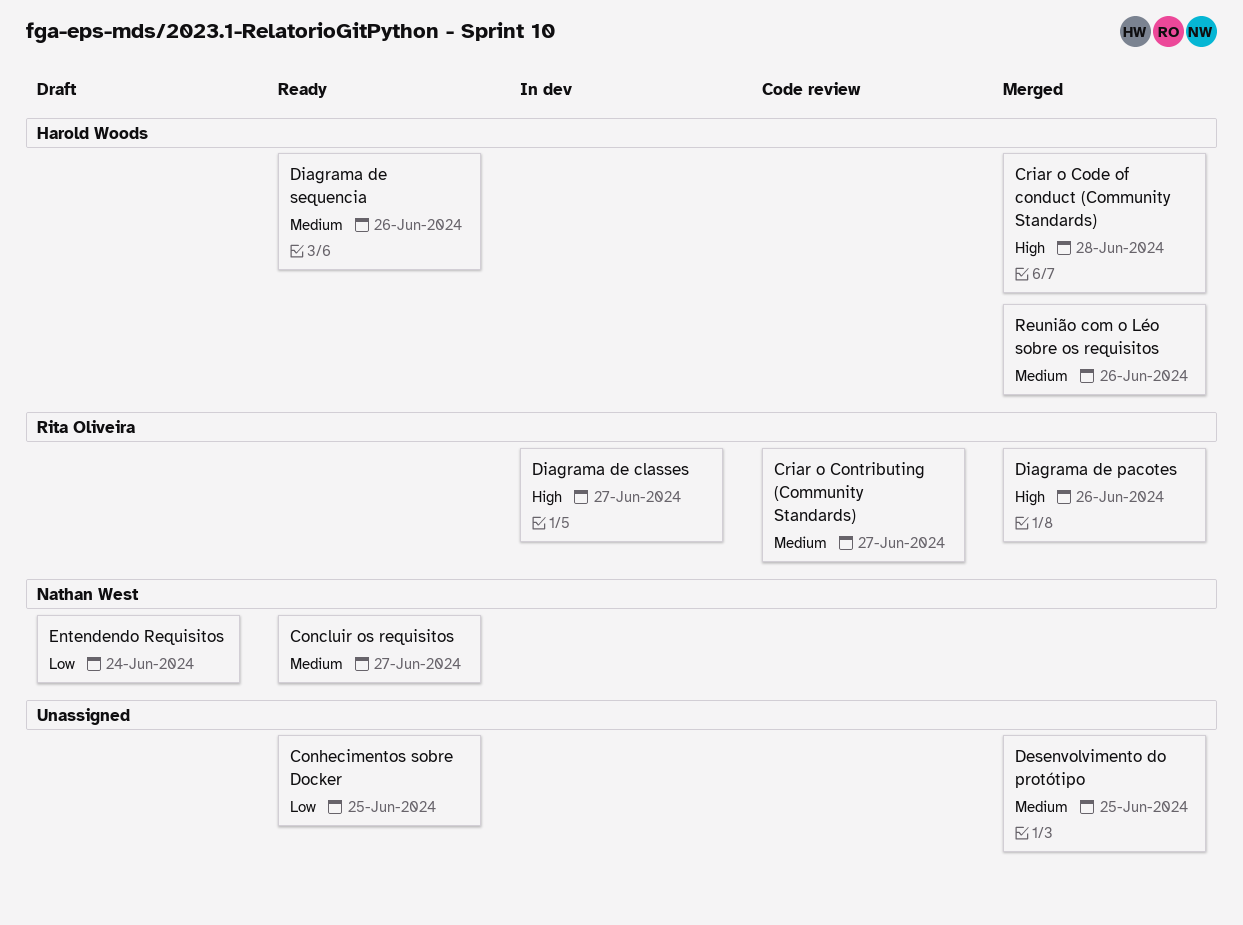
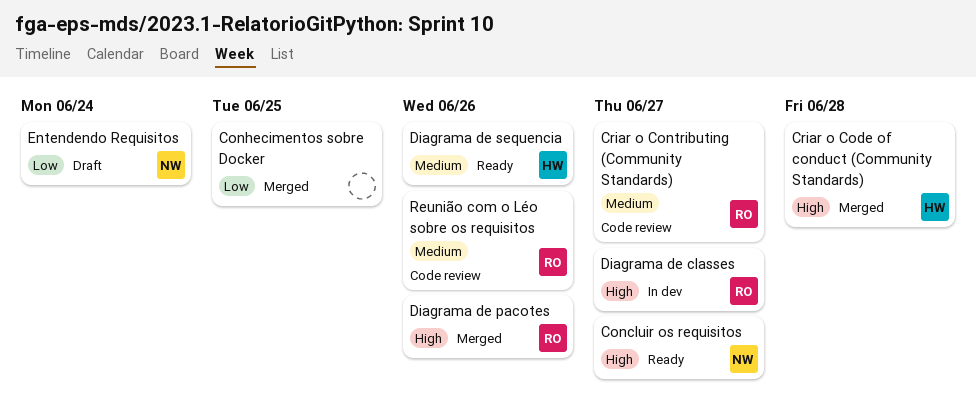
Concluir os requisitos, priority: Medium -> High
Conhecimentos sobre Docker, status: Ready -> Merged
Desenvolvimento do protótipo: present -> none
Reunião com o Léo sobre os requisitos, status: Merged -> Code review
Reunião com o Léo sobre os requisitos, owner: Harold Woods -> Rita Oliveira

